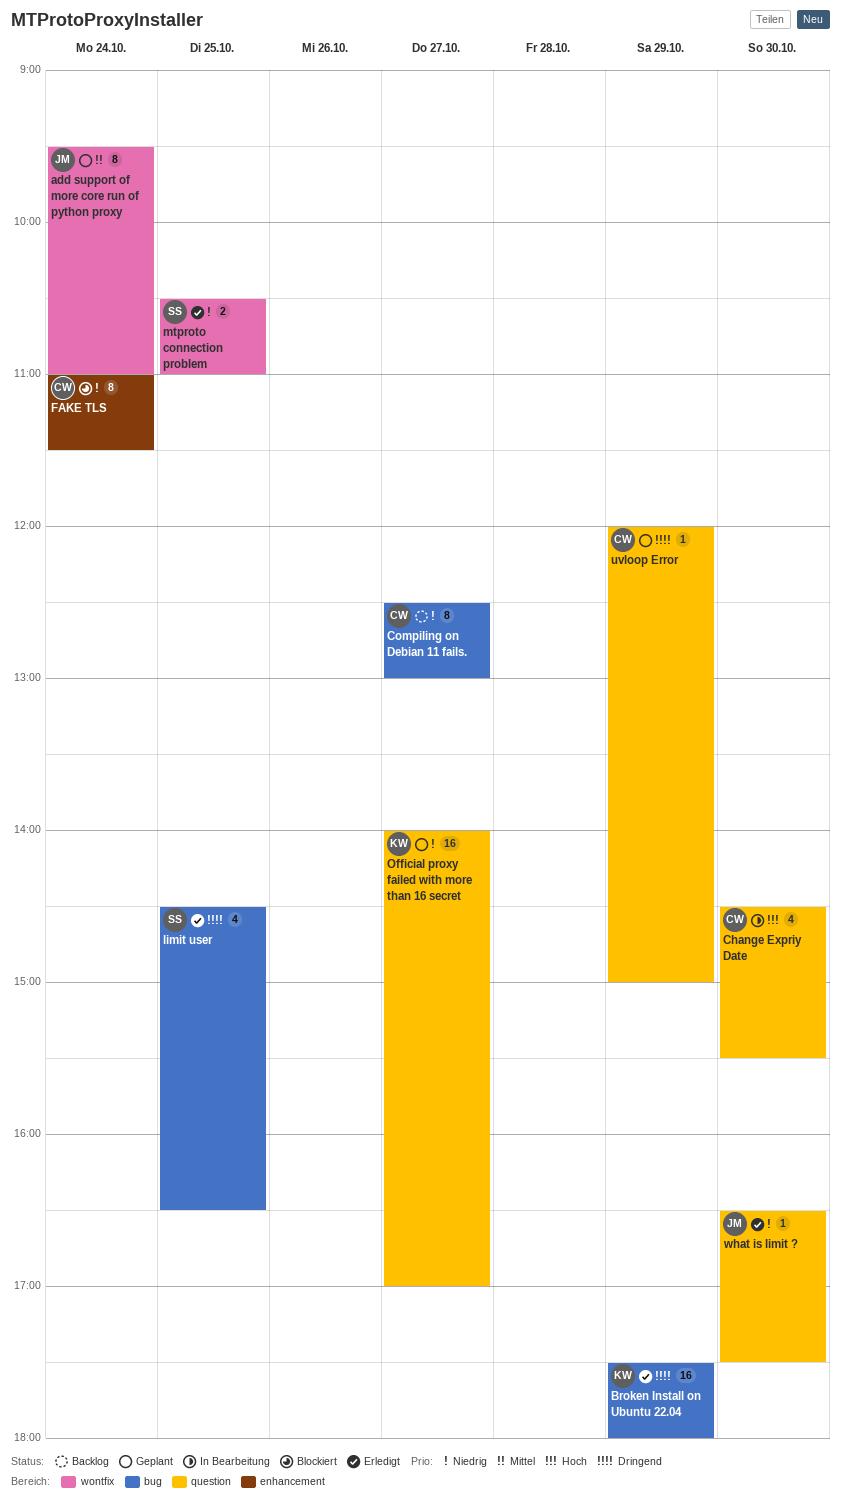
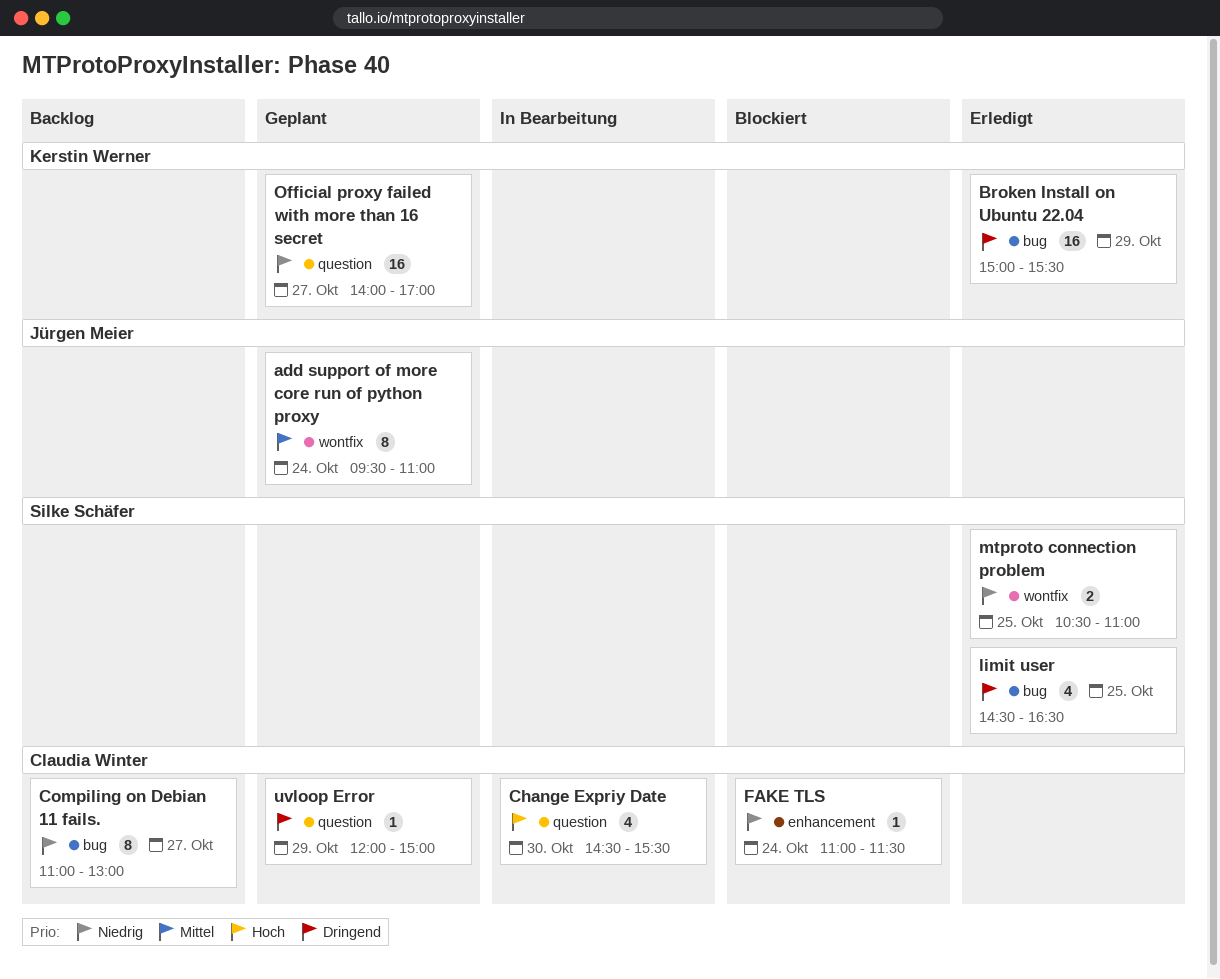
Broken Install on Ubuntu 22.04, begins: 17:30 -> 15:00
Broken Install on Ubuntu 22.04, ends: 18:00 -> 15:30
Compiling on Debian 11 fails., begins: 12:30 -> 11:00
FAKE TLS, estimate: 8 -> 1
what is limit ?: present -> none

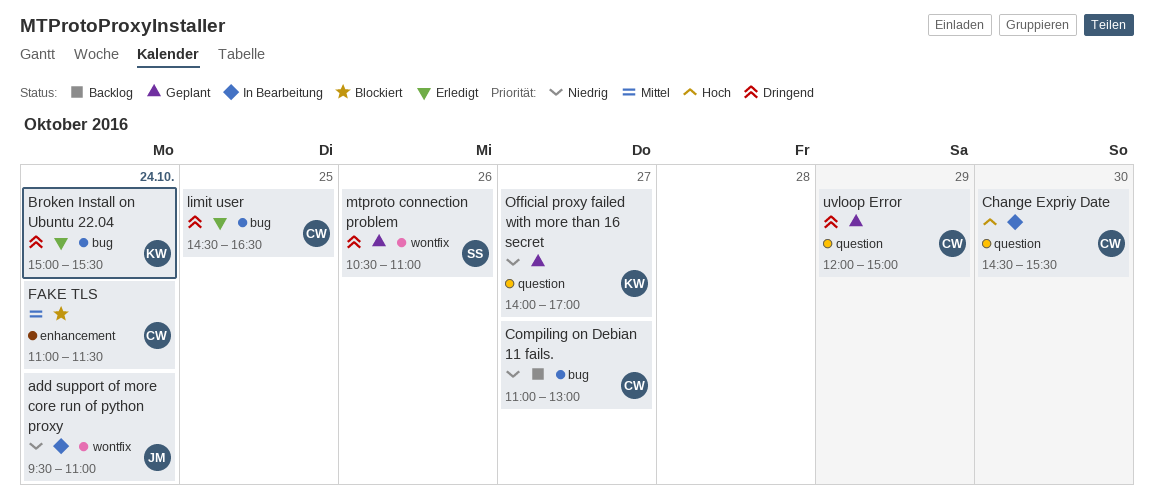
add support of more core run of python proxy, status: Geplant -> In Bearbeitung
add support of more core run of python proxy, priority: Mittel -> Niedrig
Broken Install on Ubuntu 22.04, day: Oct 29 -> Oct 24
FAKE TLS, priority: Niedrig -> Mittel
limit user, owner: Silke Schäfer -> Claudia Winter
mtproto connection problem, status: Erledigt -> Geplant
mtproto connection problem, priority: Niedrig -> Dringend
mtproto connection problem, day: Oct 25 -> Oct 26

